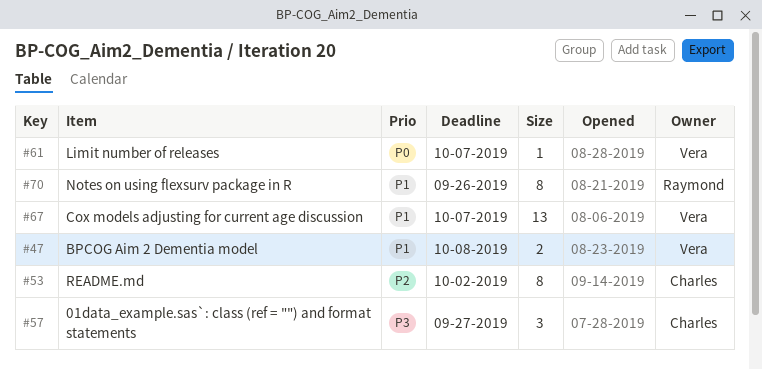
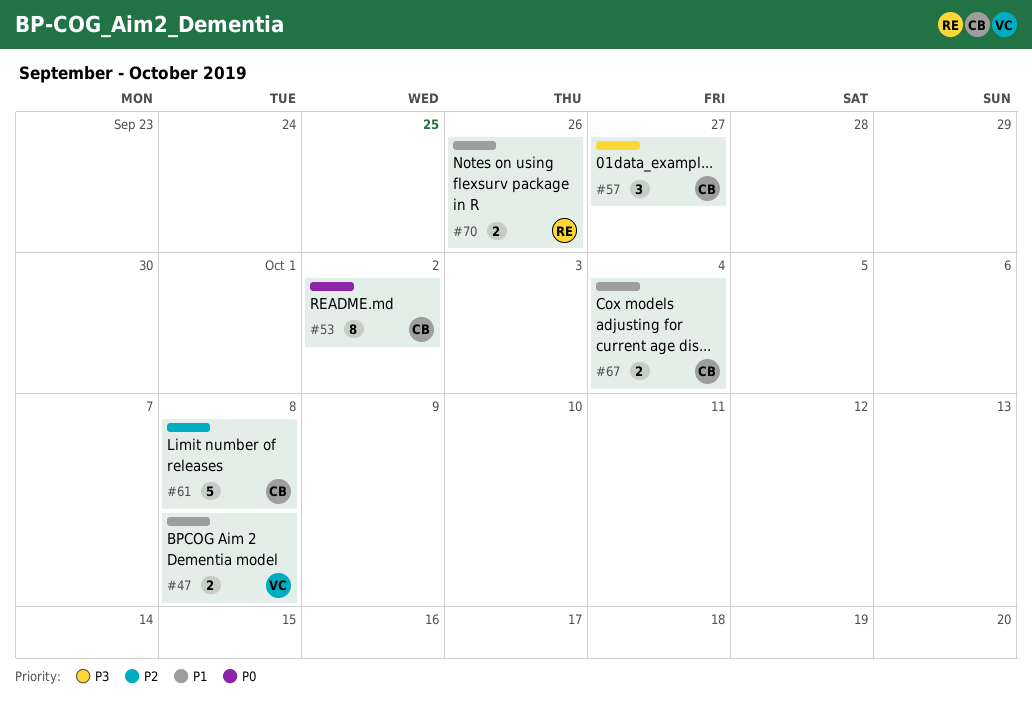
#53, priority: P2 -> P0
#61, owner: Vera -> Charles
#61, priority: P0 -> P2
#61, estimate: 1 -> 5
#61, due: Oct 7 -> Oct 8
#67, owner: Vera -> Charles
#67, estimate: 13 -> 2
#67, due: Oct 7 -> Oct 4
#70, estimate: 8 -> 2

